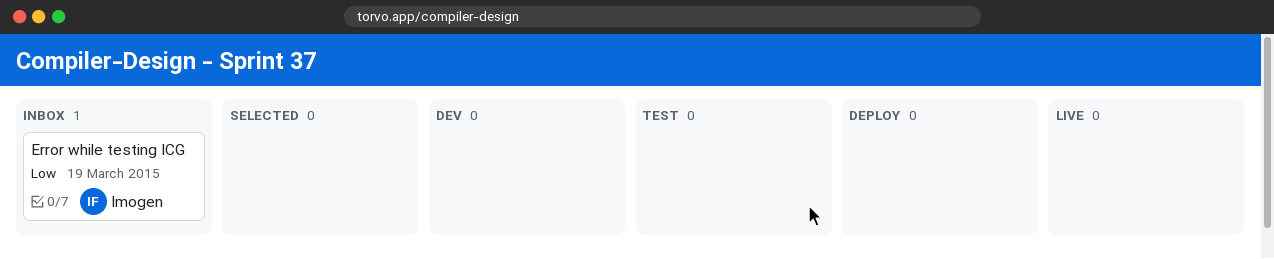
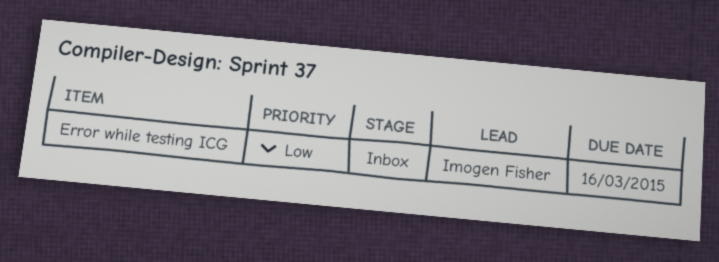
Error while testing ICG, due: Mar 19 -> Mar 16

